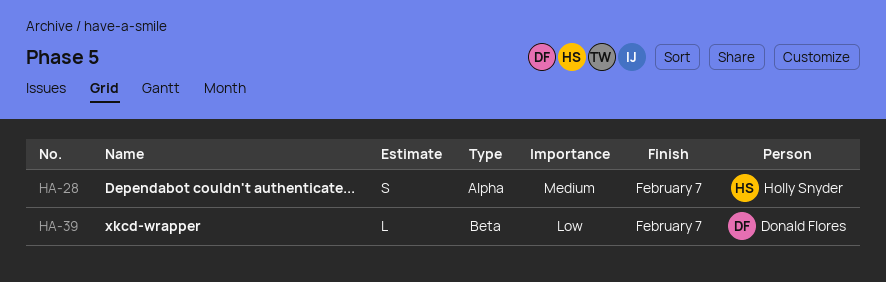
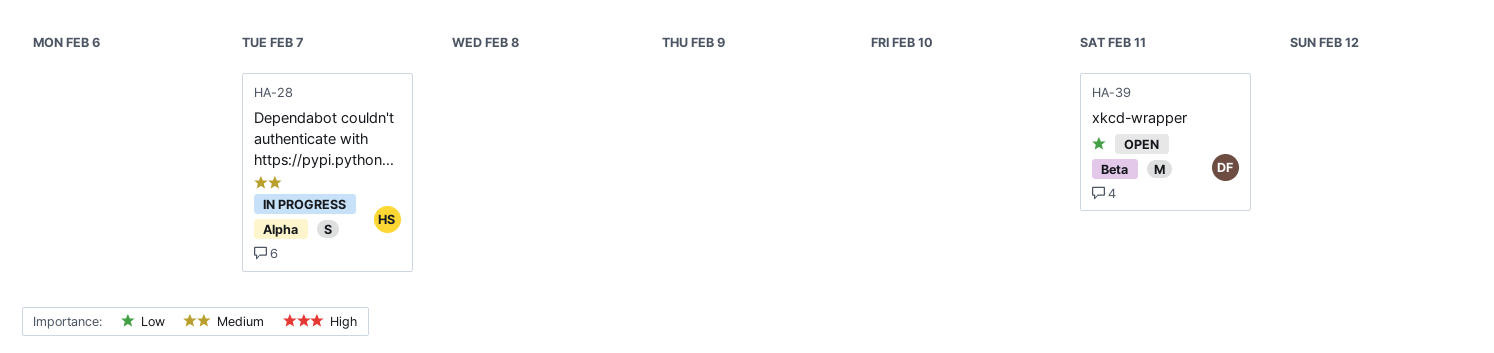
HA-39, estimate: L -> M
HA-39, due: Feb 7 -> Feb 11

